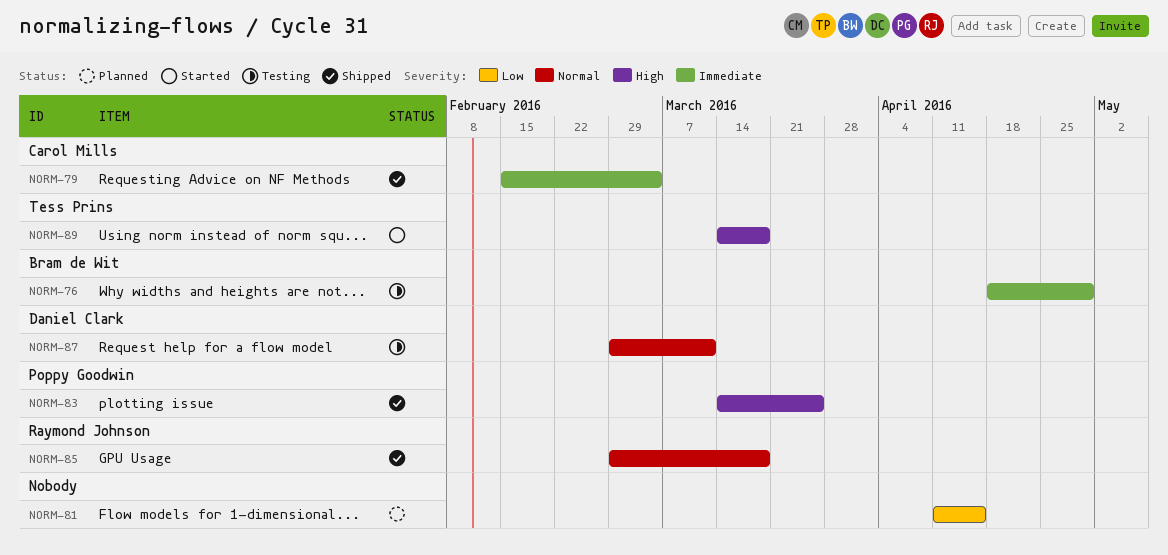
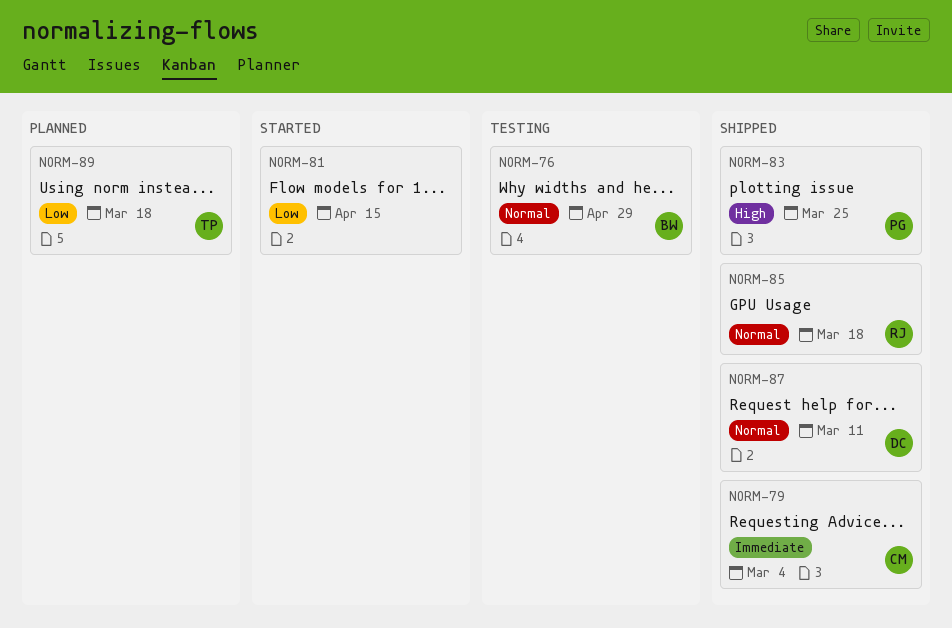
NORM-76, priority: Immediate -> Normal
NORM-81, status: Planned -> Started
NORM-87, status: Testing -> Shipped
NORM-89, status: Started -> Planned
NORM-89, priority: High -> Low

